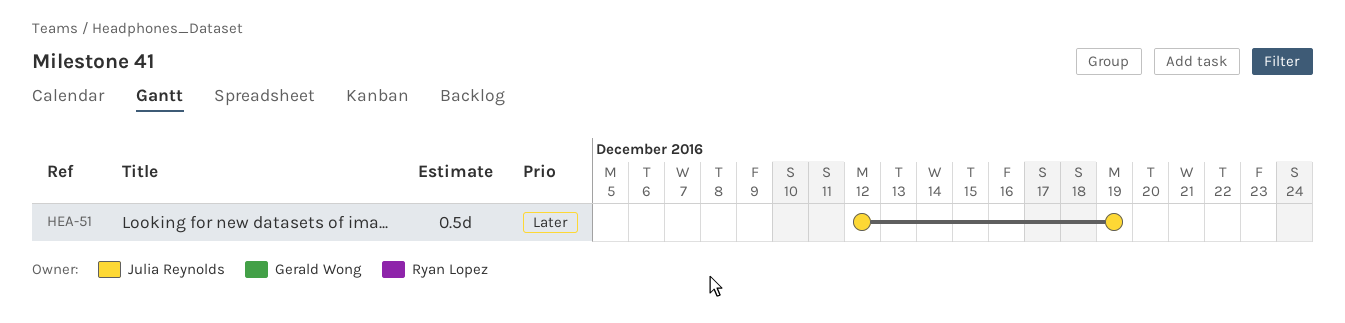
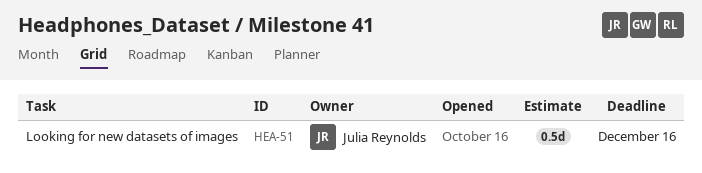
HEA-51, due: Dec 19 -> Dec 16

